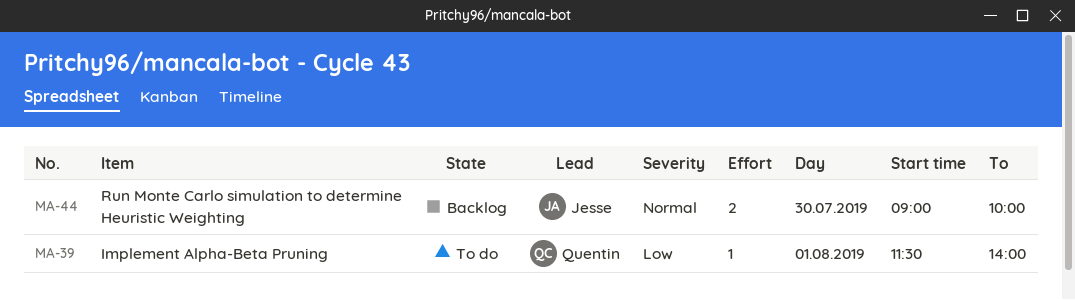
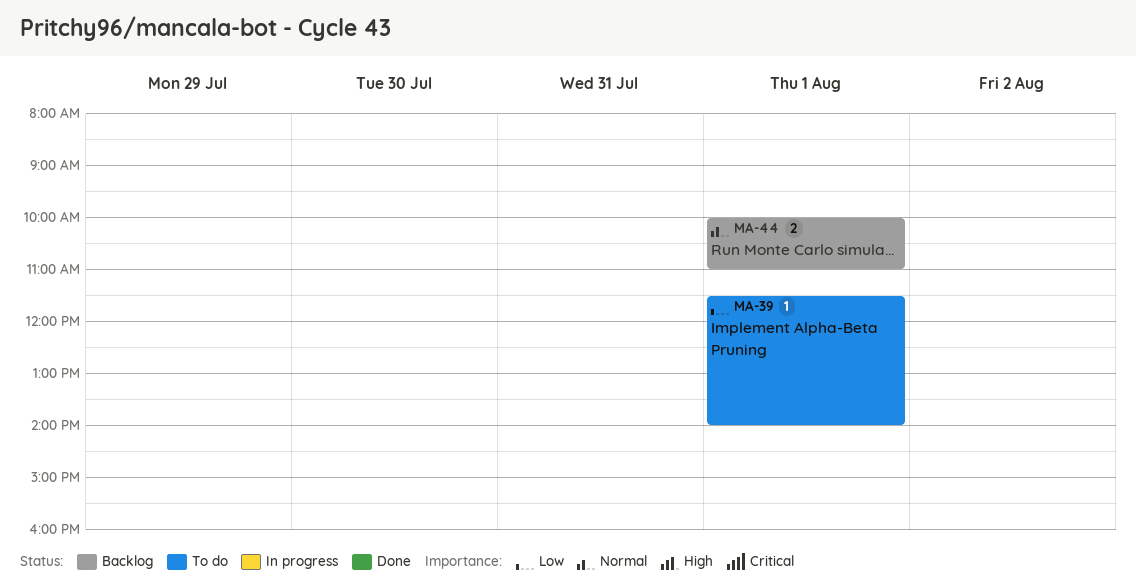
MA-44, day: Jul 30 -> Aug 1
MA-44, begins: 09:00 -> 10:00
MA-44, ends: 10:00 -> 11:00

